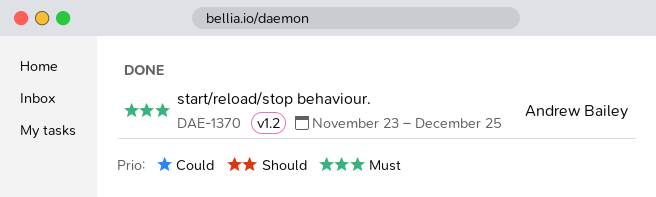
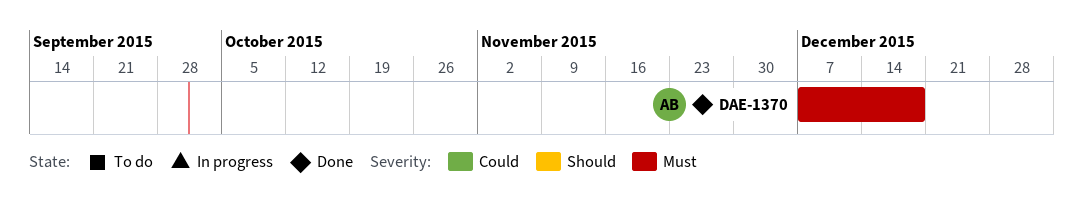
DAE-1370, start: Nov 23 -> Dec 7
DAE-1370, due: Dec 25 -> Dec 18

